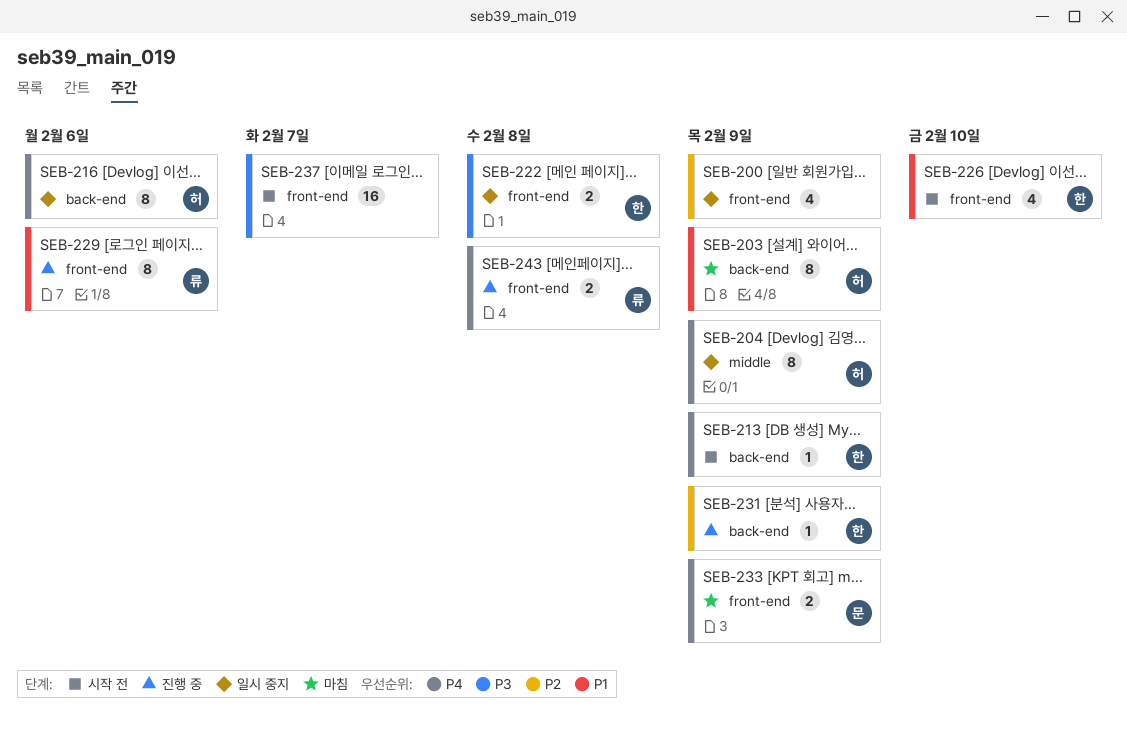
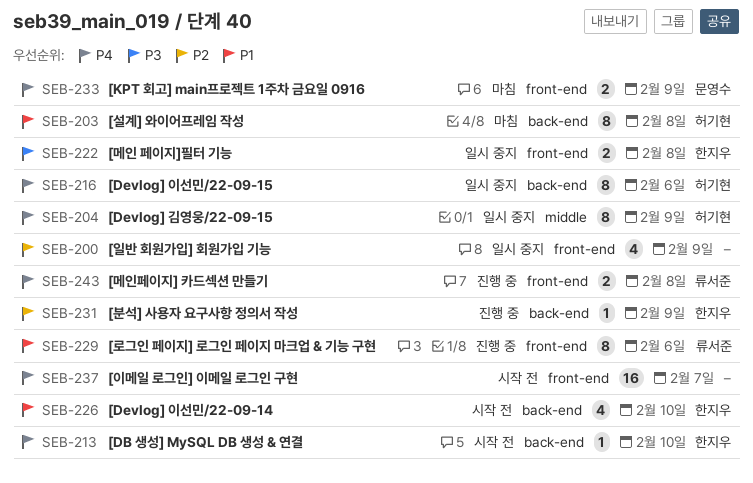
SEB-203, due: Feb 9 -> Feb 8
SEB-213, due: Feb 9 -> Feb 10
SEB-226, label: front-end -> back-end
SEB-237, priority: P3 -> P4

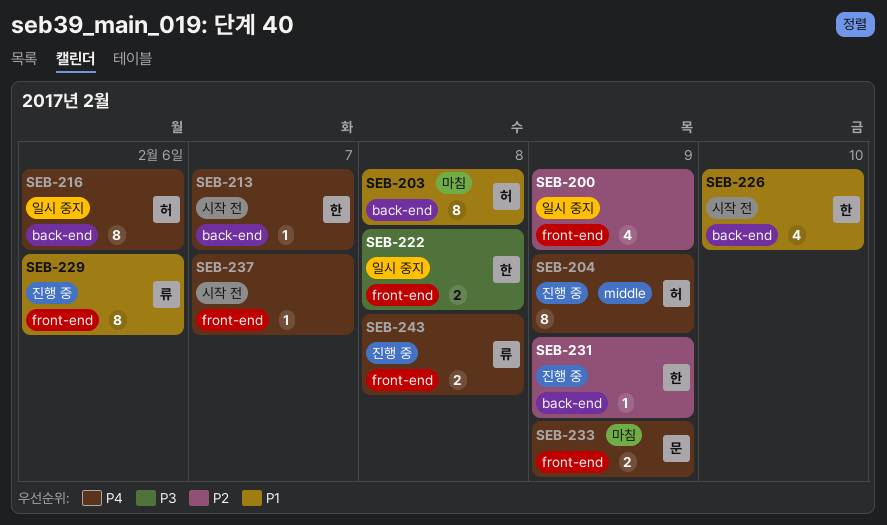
SEB-204, status: 일시 중지 -> 진행 중
SEB-213, due: Feb 10 -> Feb 7
SEB-237, estimate: 16 -> 1

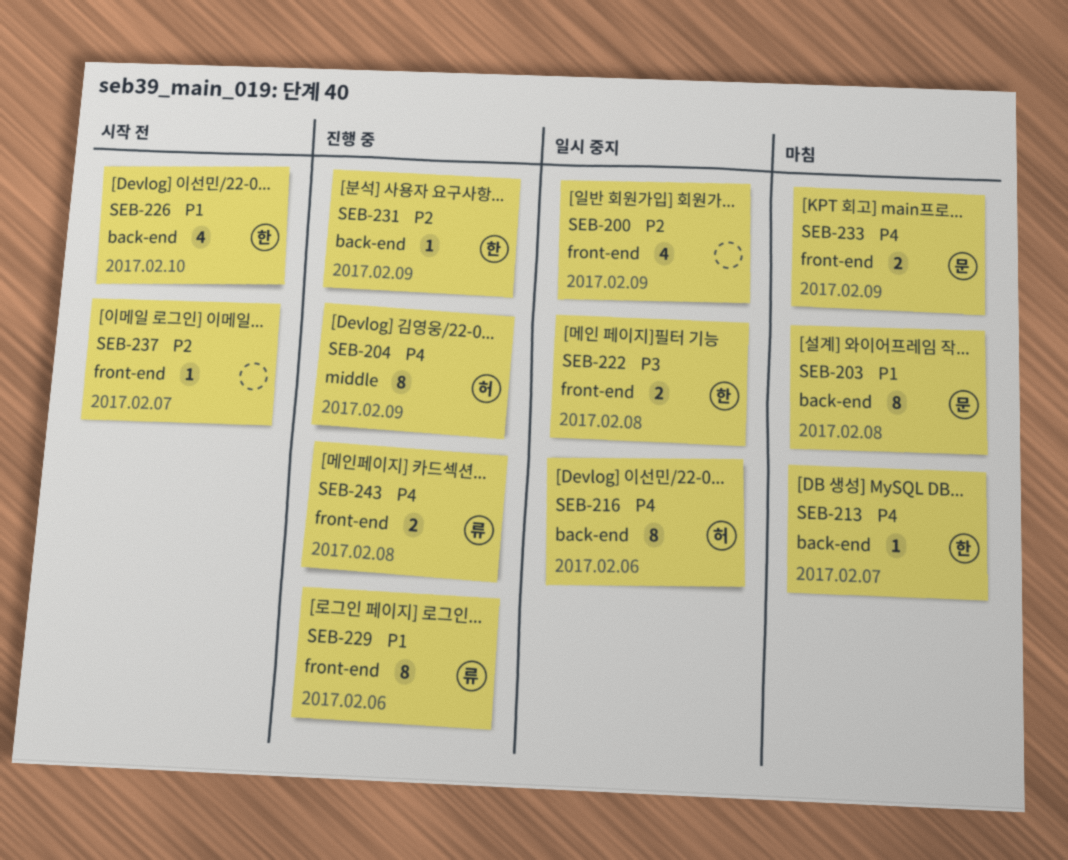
SEB-203, owner: 허 -> 문
SEB-213, status: 시작 전 -> 마침
SEB-237, priority: P4 -> P2

